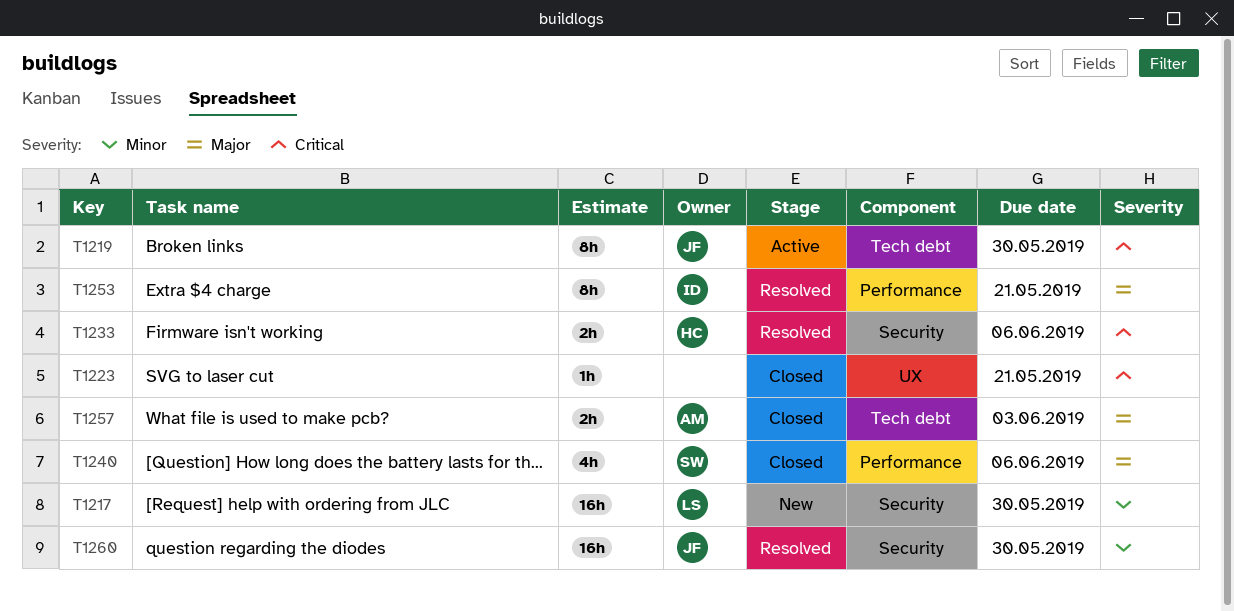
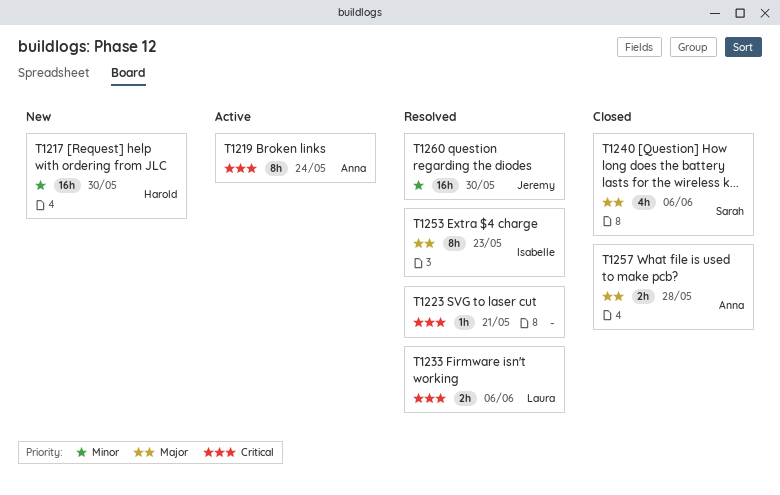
T1217, owner: Laura -> Harold
T1219, owner: Jeremy -> Anna
T1219, due: May 30 -> May 24
T1223, status: Closed -> Resolved
T1233, owner: Harold -> Laura
T1253, due: May 21 -> May 23
T1257, due: Jun 3 -> May 28

